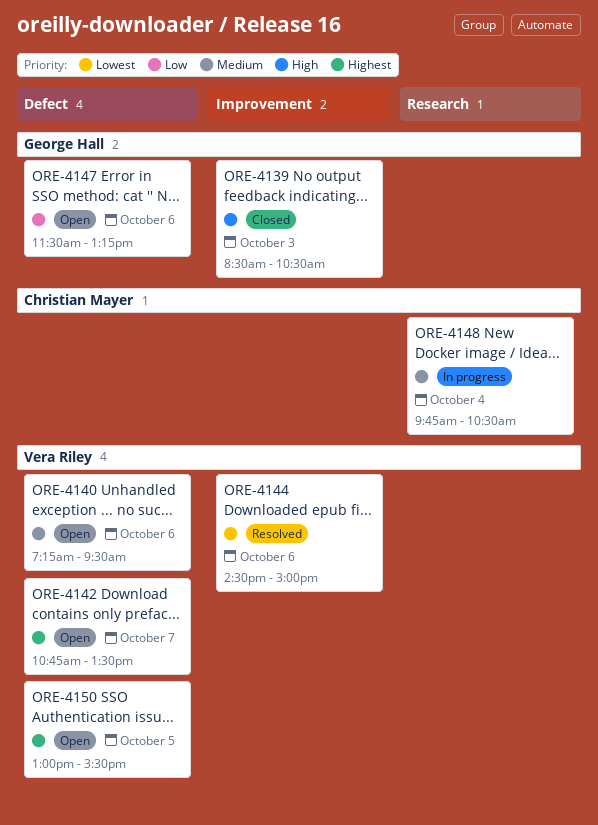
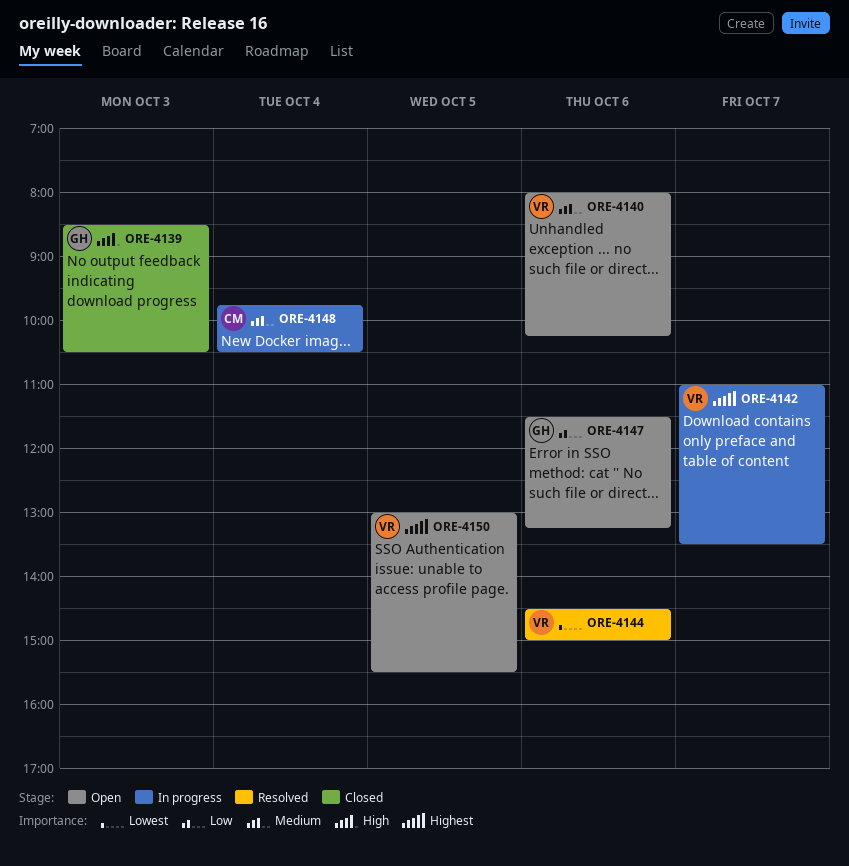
ORE-4140, begins: 07:15 -> 08:00
ORE-4140, ends: 09:30 -> 10:15
ORE-4142, status: Open -> In progress
ORE-4142, begins: 10:45 -> 11:00

